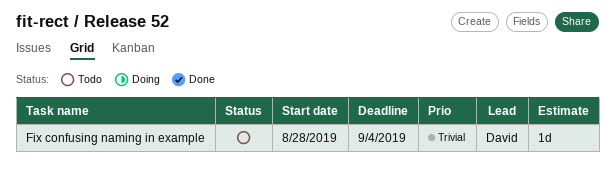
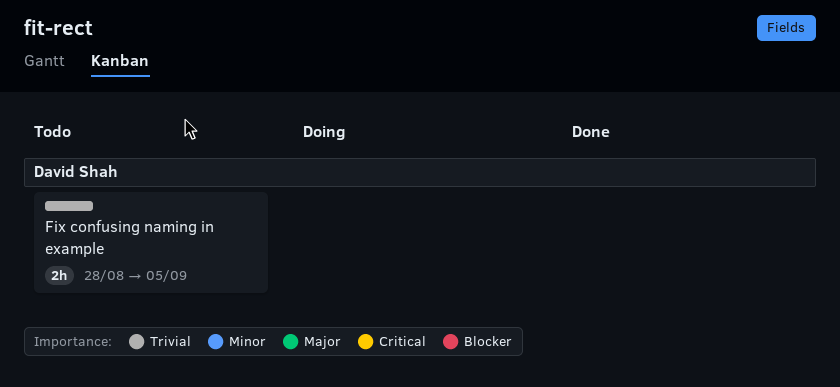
Fix confusing naming in example, estimate: 1d -> 2h
Fix confusing naming in example, due: Sep 4 -> Sep 5

